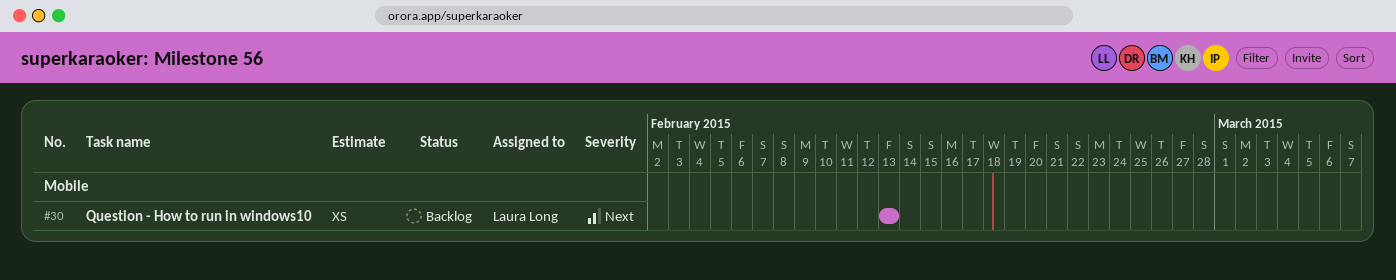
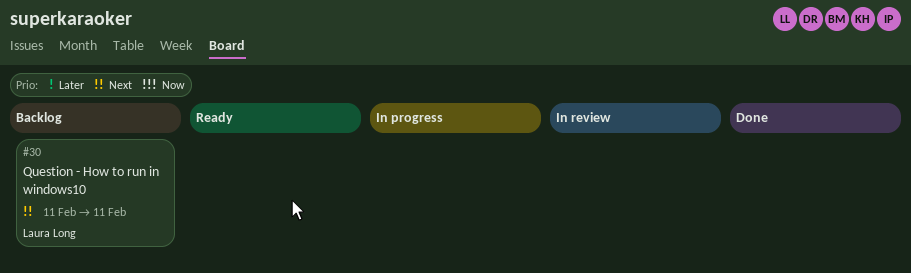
#30, start: Feb 13 -> Feb 11
#30, due: Feb 13 -> Feb 11

